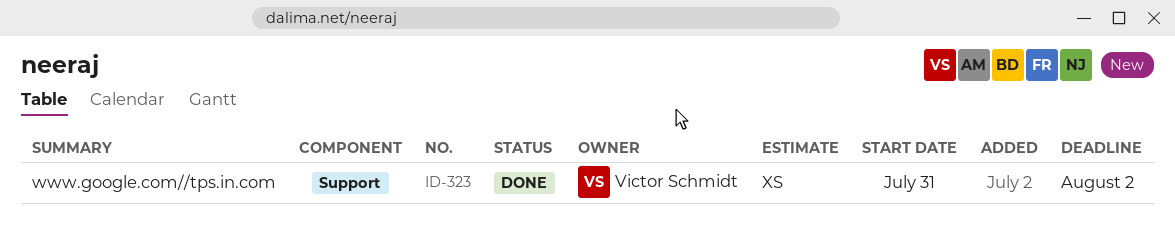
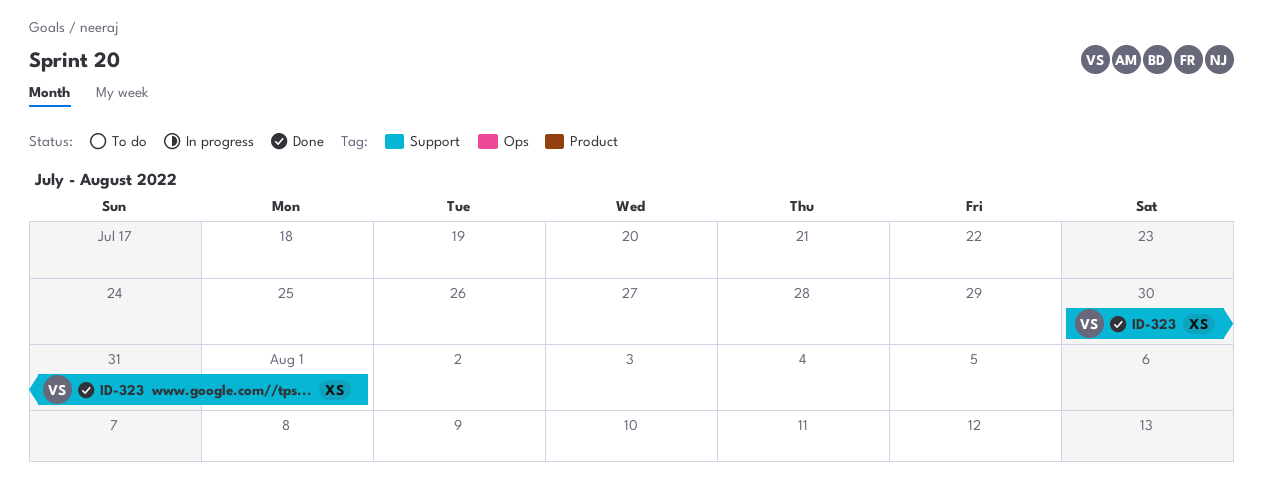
ID-323, start: Jul 31 -> Jul 30
ID-323, due: Aug 2 -> Aug 1

